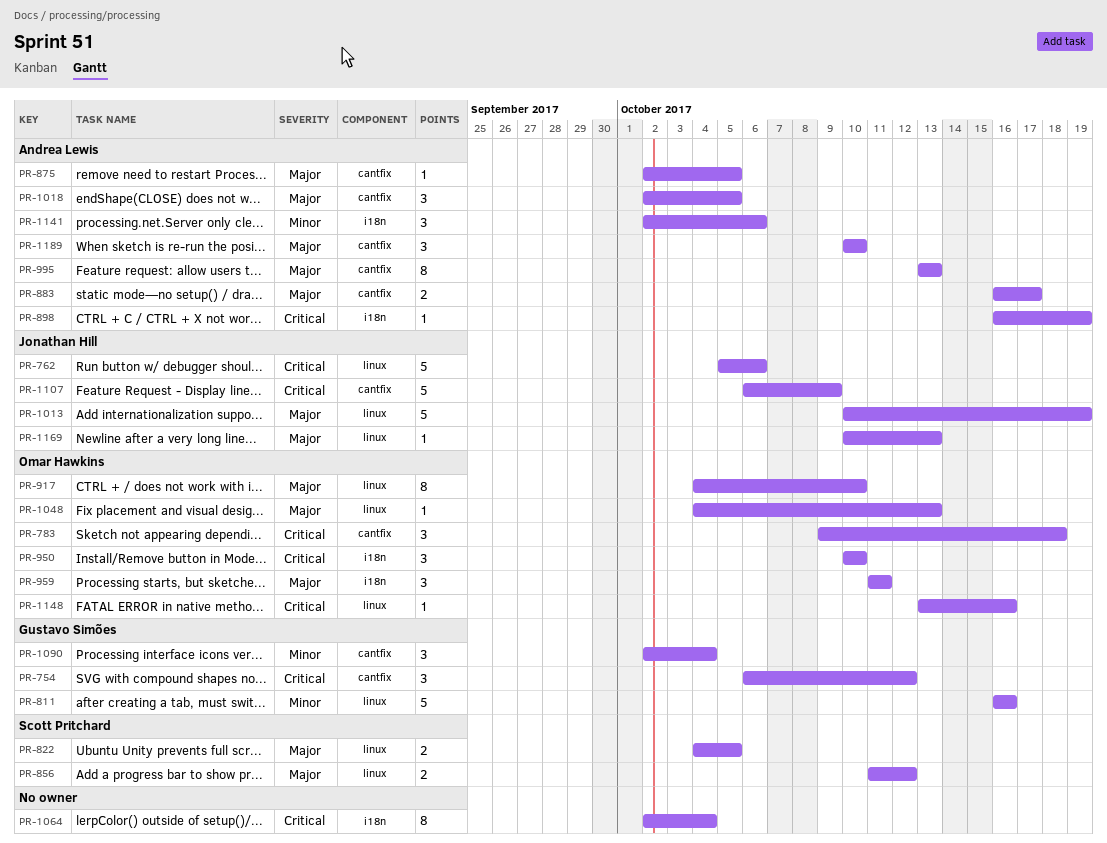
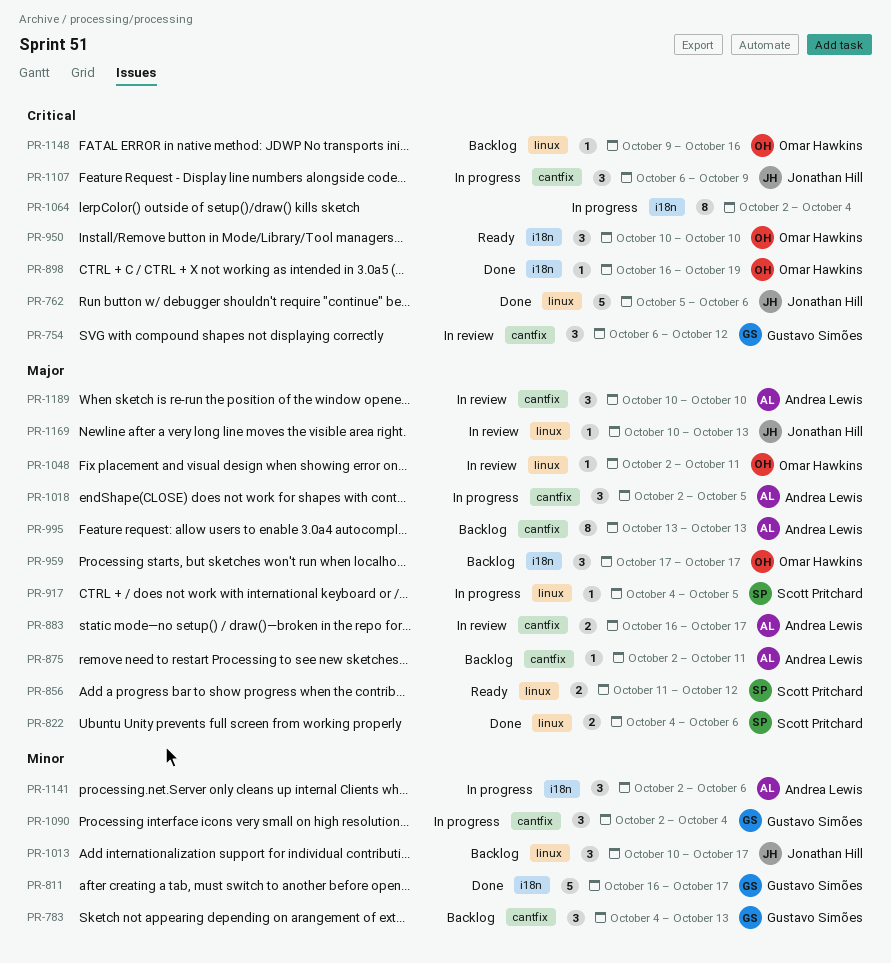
PR-783, owner: Omar Hawkins -> Gustavo Simões
PR-783, priority: Critical -> Minor
PR-783, start: Oct 9 -> Oct 4
PR-783, due: Oct 18 -> Oct 13
PR-811, label: linux -> i18n
PR-811, due: Oct 16 -> Oct 17
PR-822, due: Oct 5 -> Oct 6
PR-875, due: Oct 5 -> Oct 11
PR-898, owner: Andrea Lewis -> Omar Hawkins
PR-917, owner: Omar Hawkins -> Scott Pritchard
PR-917, estimate: 8 -> 1
PR-917, due: Oct 10 -> Oct 5
PR-959, start: Oct 11 -> Oct 17
PR-959, due: Oct 11 -> Oct 17
PR-1013, priority: Major -> Minor
PR-1013, estimate: 5 -> 3
PR-1013, due: Oct 19 -> Oct 17
PR-1048, start: Oct 4 -> Oct 2
PR-1048, due: Oct 13 -> Oct 11
PR-1107, estimate: 5 -> 3
PR-1148, start: Oct 13 -> Oct 9

